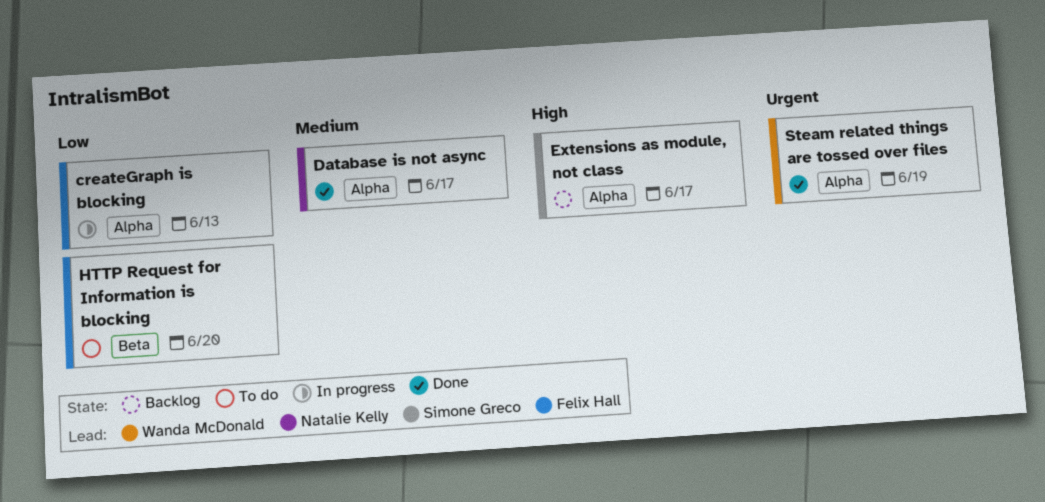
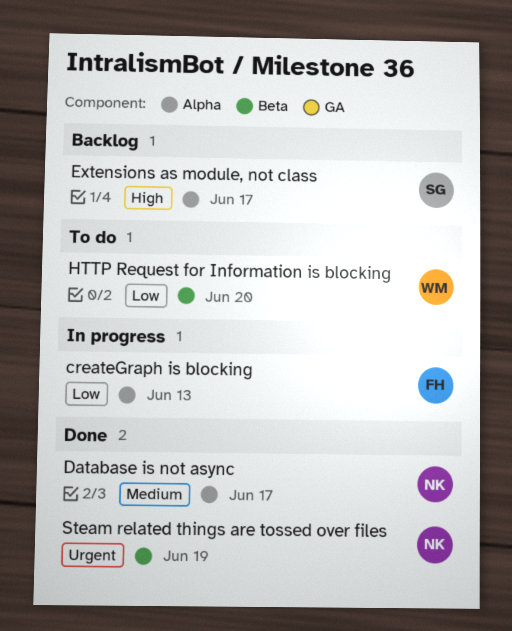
HTTP Request for Information is blocking, owner: Felix Hall -> Wanda McDonald
Steam related things are tossed over files, owner: Wanda McDonald -> Natalie Kelly
Steam related things are tossed over files, label: Alpha -> Beta

